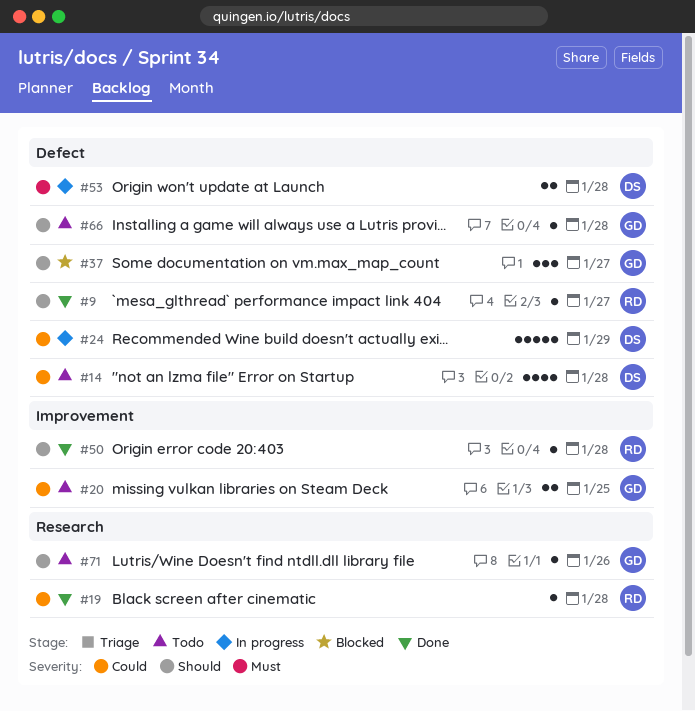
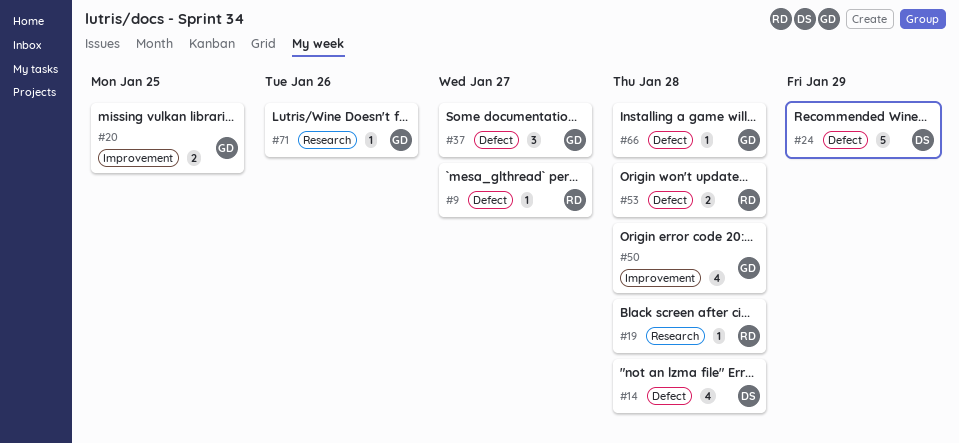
#50, owner: RD -> GD
#50, estimate: 1 -> 4
#53, owner: DS -> RD

